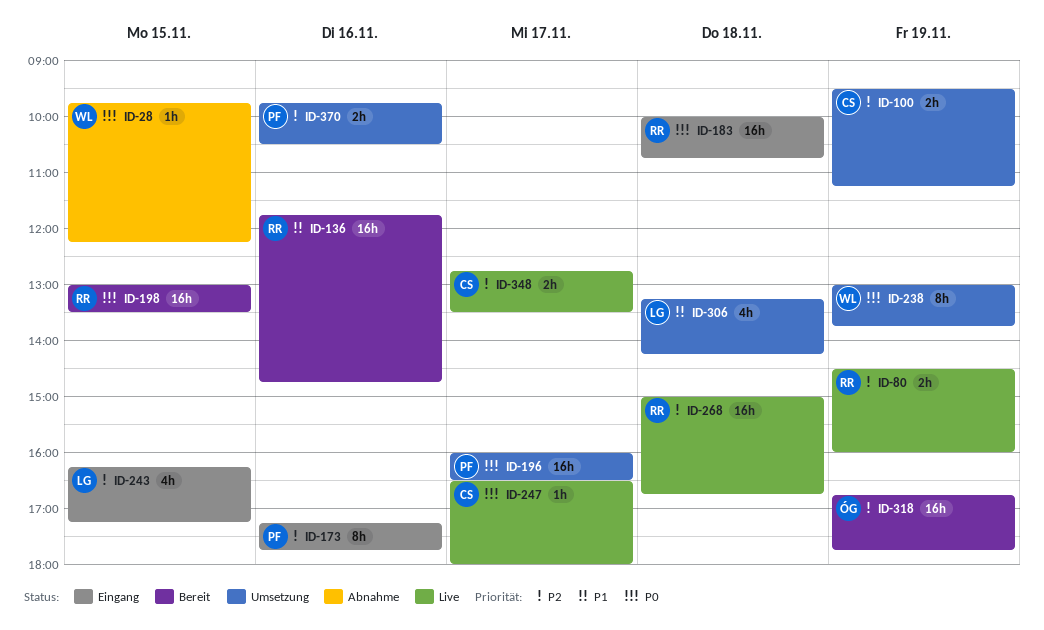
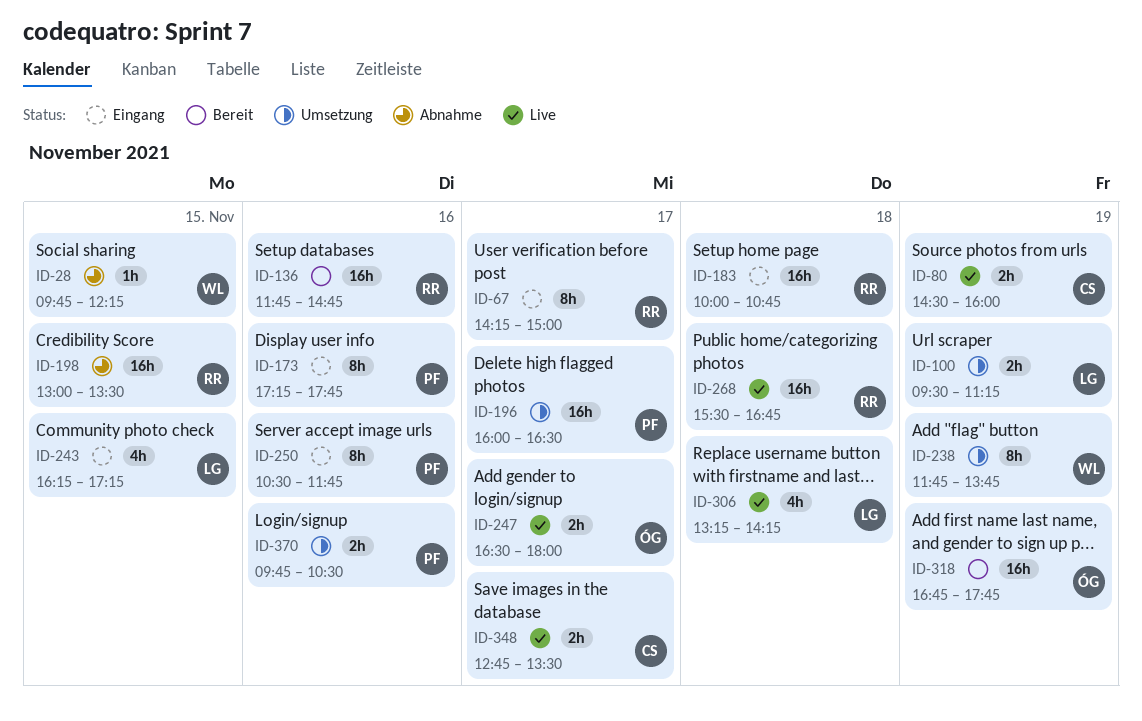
ID-67: none -> present
ID-80, owner: RR -> CS
ID-100, owner: CS -> LG
ID-198, status: Bereit -> Abnahme
ID-238, begins: 13:00 -> 11:45
ID-247, owner: CS -> ÓG
ID-247, estimate: 1h -> 2h
ID-250: none -> present
ID-268, begins: 15:00 -> 15:30
ID-306, status: Umsetzung -> Live

